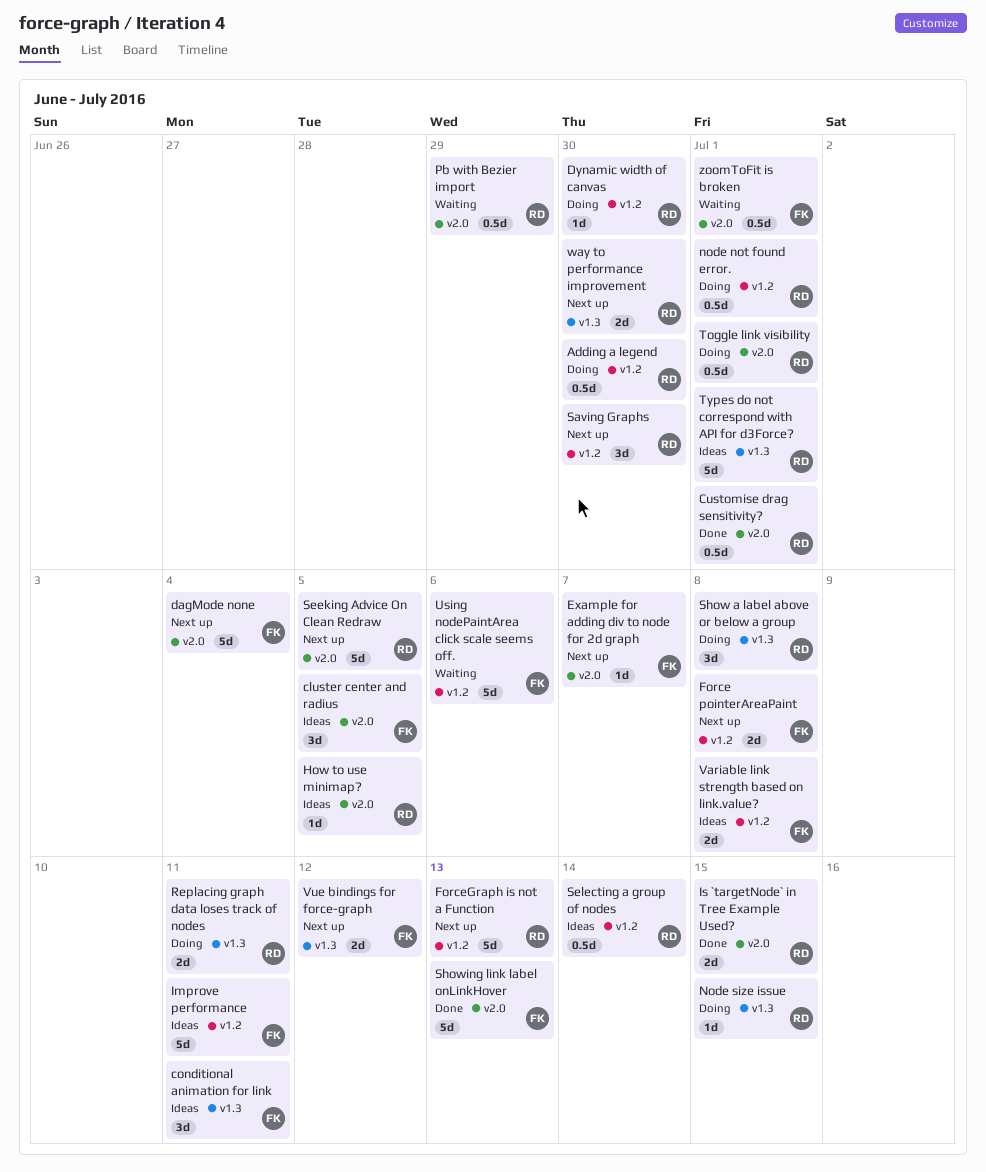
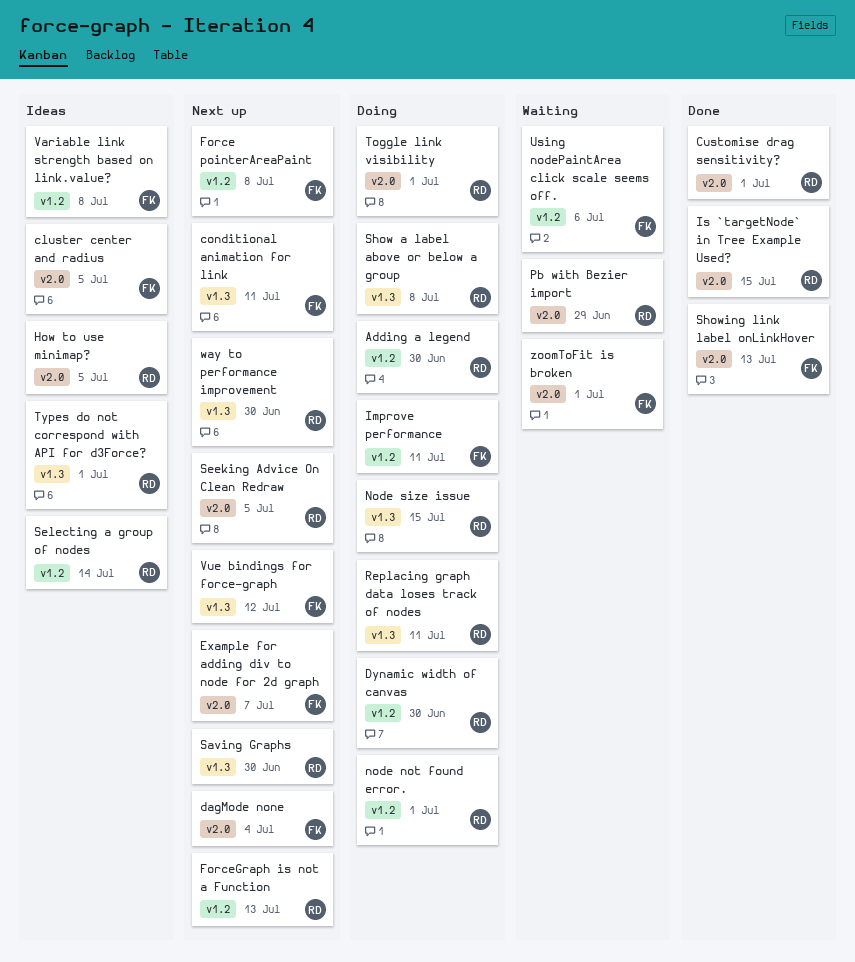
conditional animation for link, status: Ideas -> Next up
Improve performance, status: Ideas -> Doing
Saving Graphs, label: v1.2 -> v1.3

